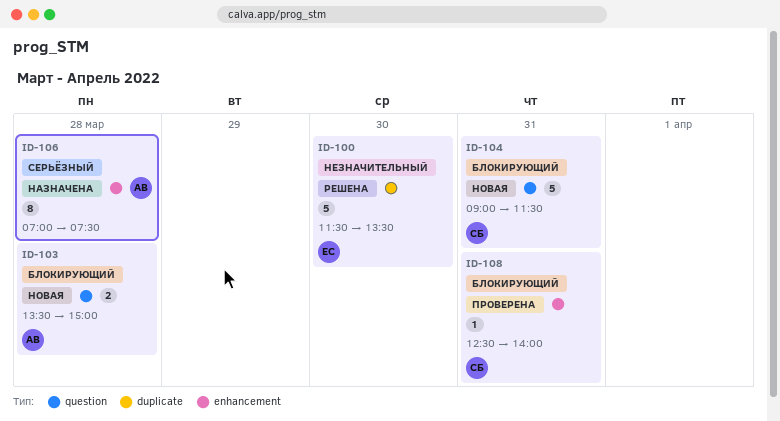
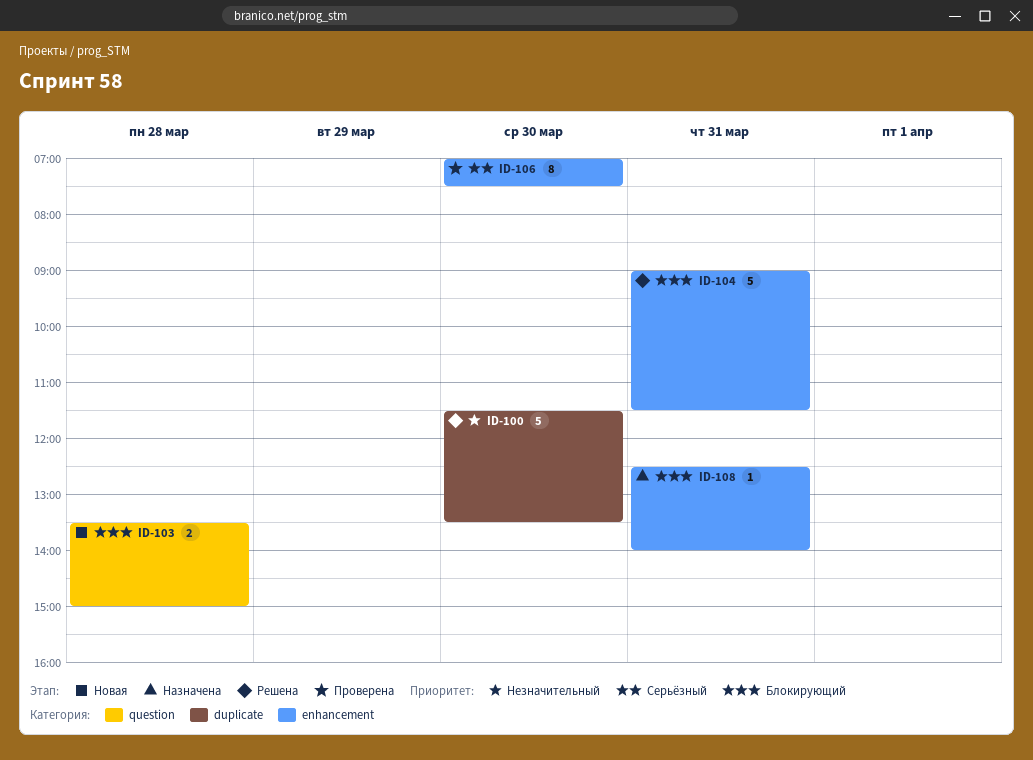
ID-104, status: Новая -> Решена
ID-104, label: question -> enhancement
ID-106, status: Назначена -> Проверена
ID-106, day: Mar 28 -> Mar 30
ID-108, status: Проверена -> Назначена

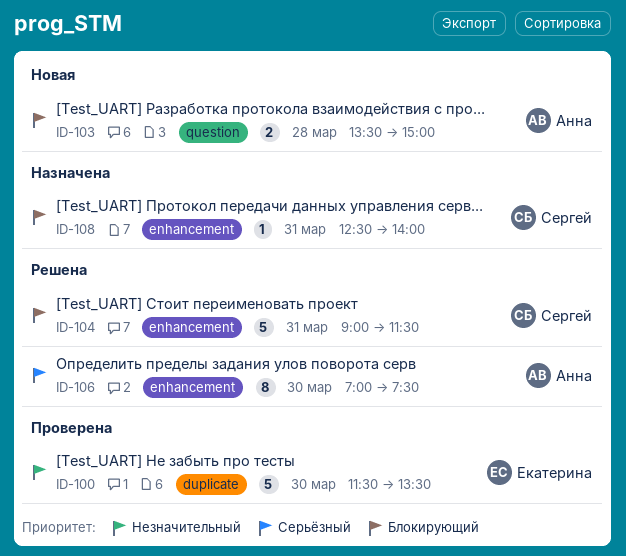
ID-100, status: Решена -> Проверена
ID-106, status: Проверена -> Решена

